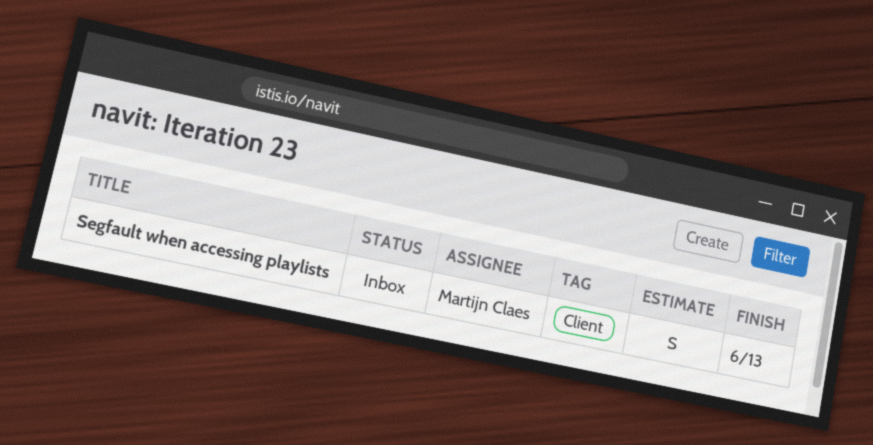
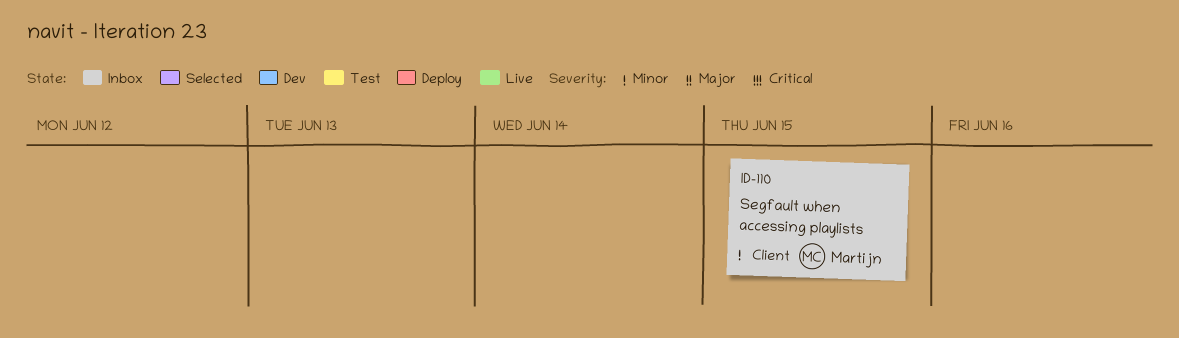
Segfault when accessing playlists, due: Jun 13 -> Jun 15

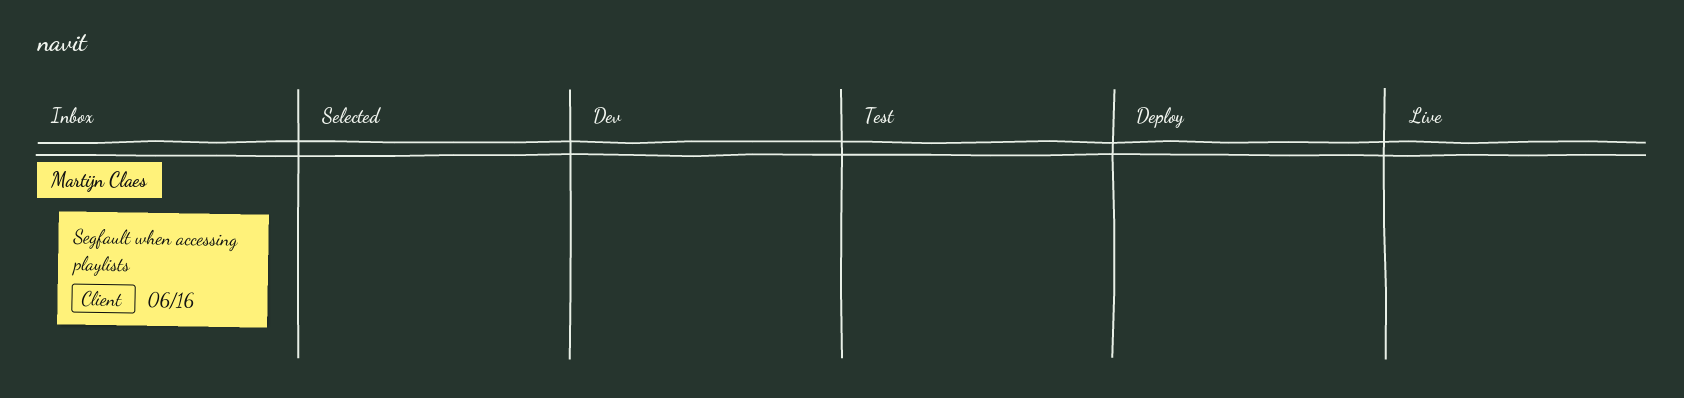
Segfault when accessing playlists, due: Jun 15 -> Jun 16

